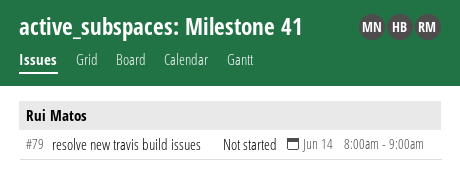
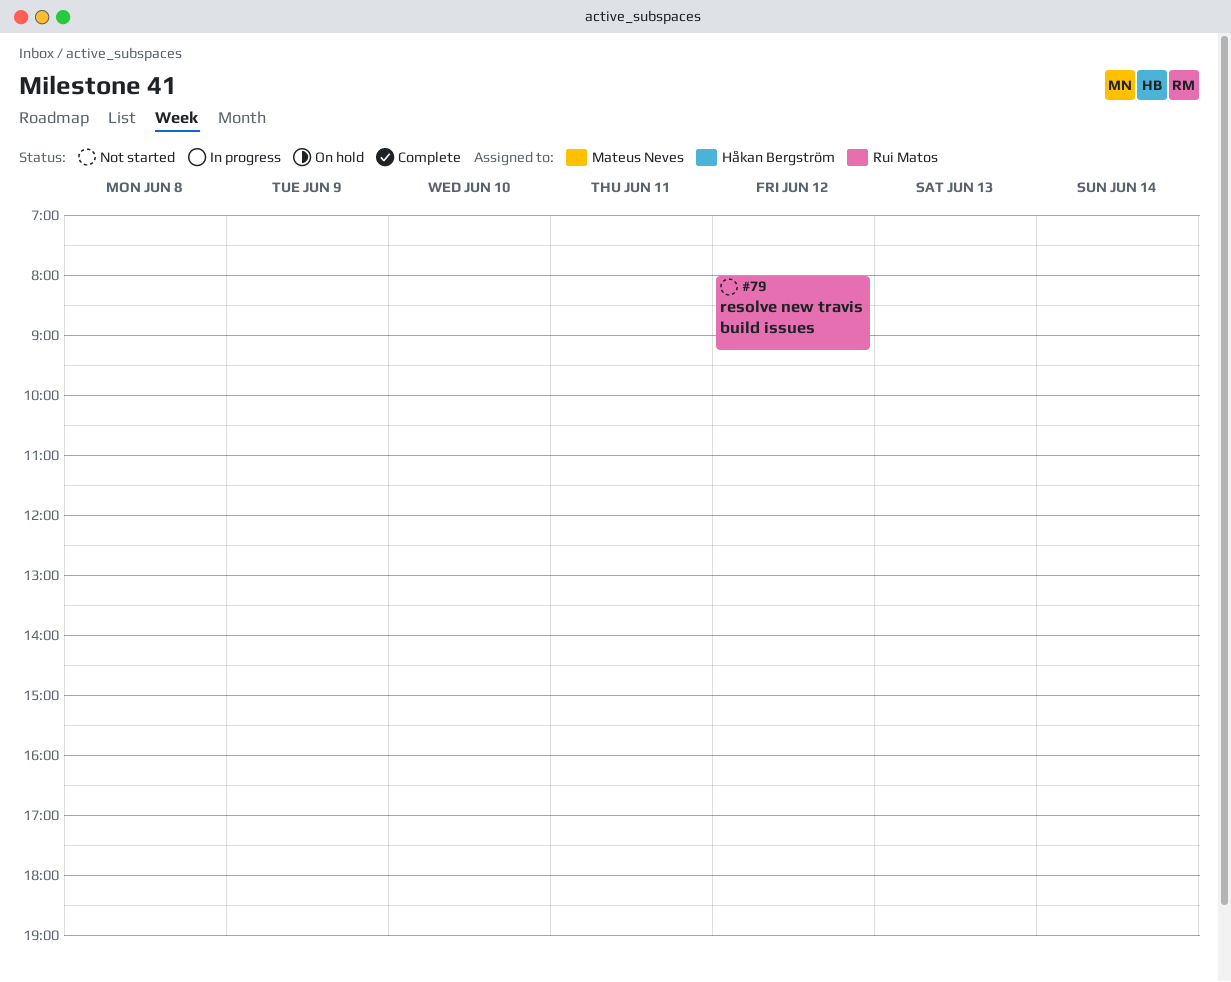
#79, day: Jun 14 -> Jun 12
#79, ends: 09:00 -> 09:15

